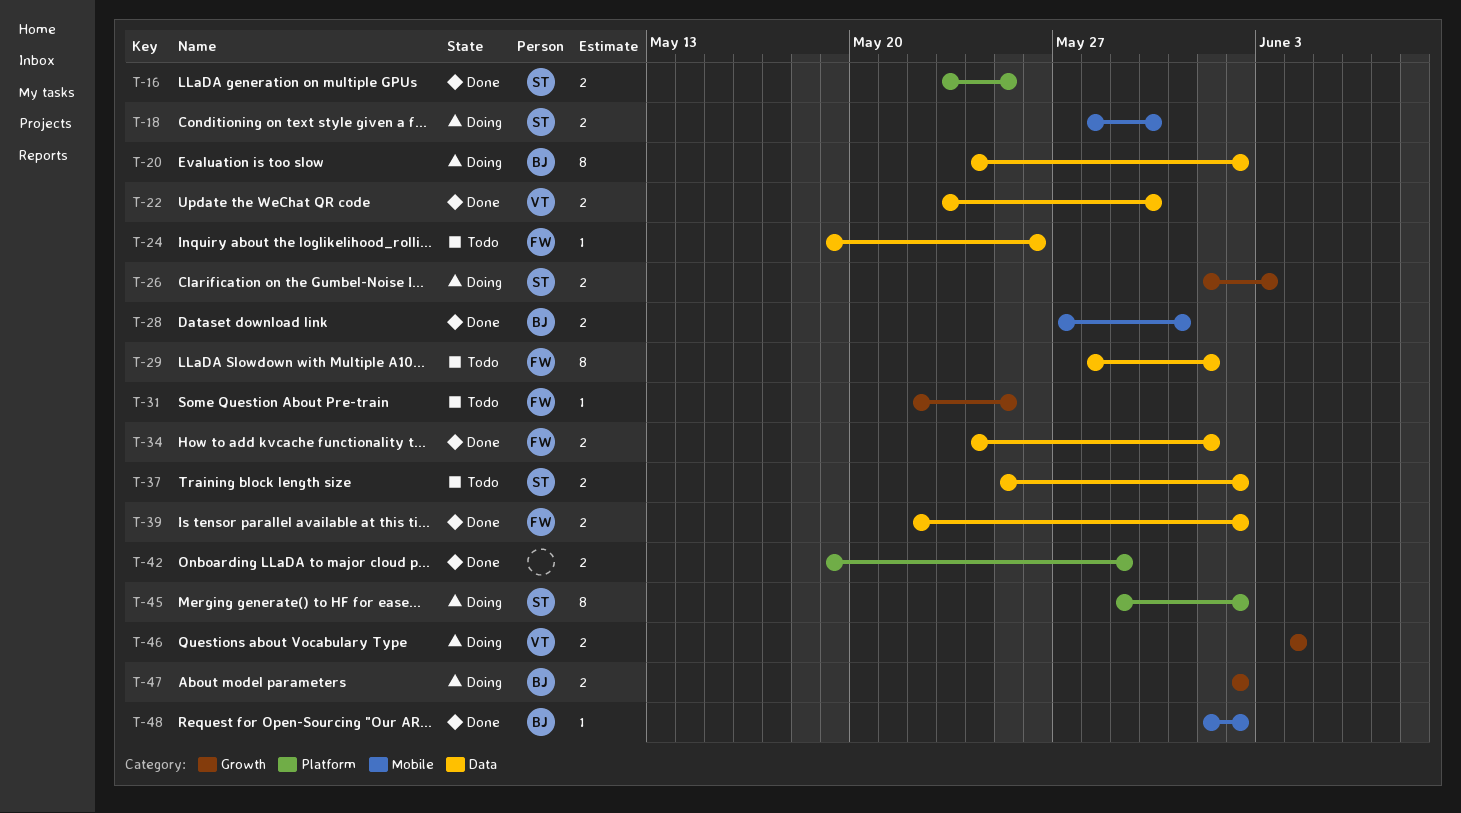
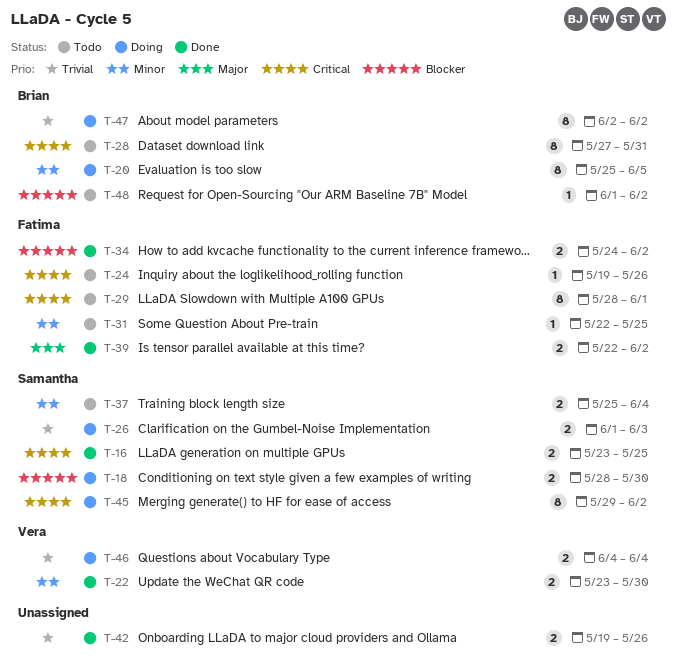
T-20, start: May 24 -> May 25
T-20, due: Jun 2 -> Jun 5
T-28, status: Done -> Todo
T-28, estimate: 2 -> 8
T-34, due: Jun 1 -> Jun 2
T-37, due: Jun 2 -> Jun 4
T-42, due: May 29 -> May 26
T-47, estimate: 2 -> 8
T-48, status: Done -> Todo

